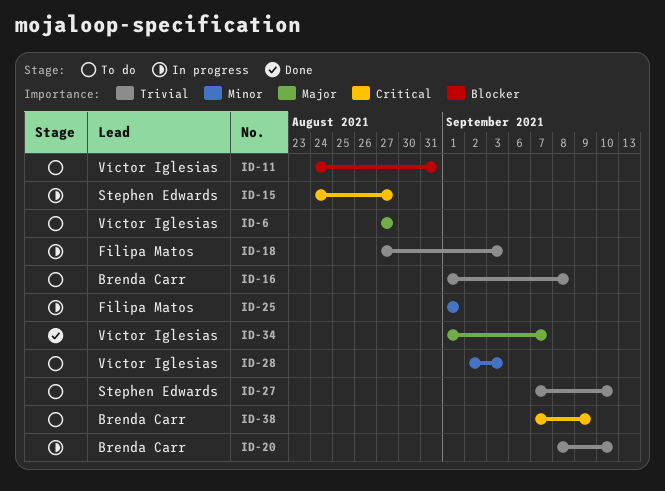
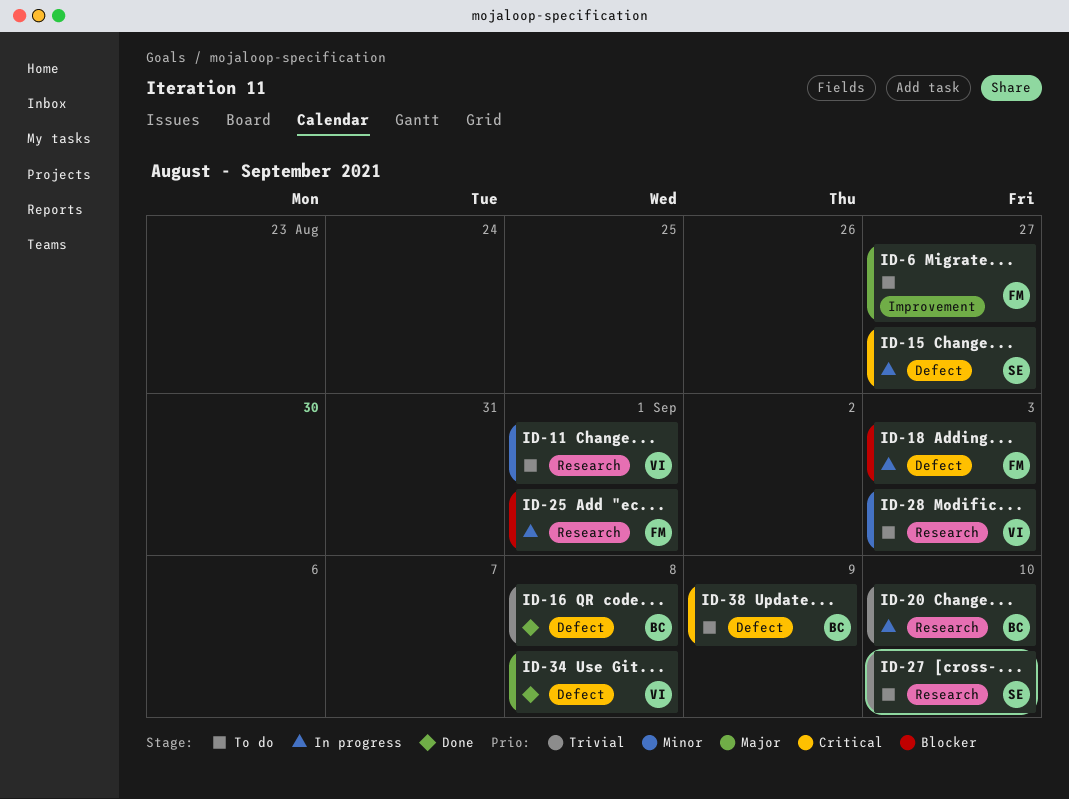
ID-6, owner: Víctor Iglesias -> Filipa Matos
ID-11, priority: Blocker -> Minor
ID-11, due: Aug 31 -> Sep 1
ID-16, status: To do -> Done
ID-18, priority: Trivial -> Blocker
ID-25, priority: Minor -> Blocker
ID-34, due: Sep 7 -> Sep 8

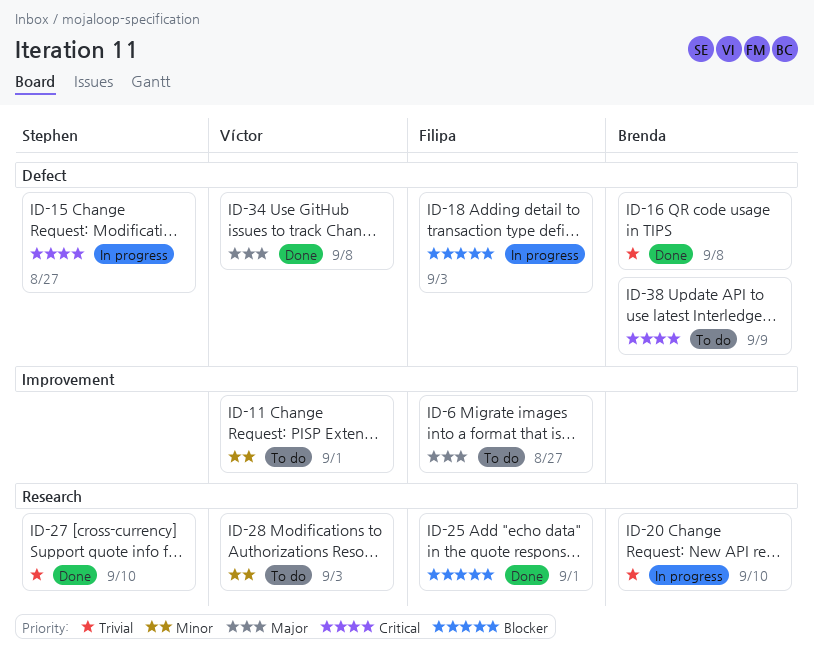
ID-11, label: Research -> Improvement
ID-25, status: In progress -> Done
ID-27, status: To do -> Done

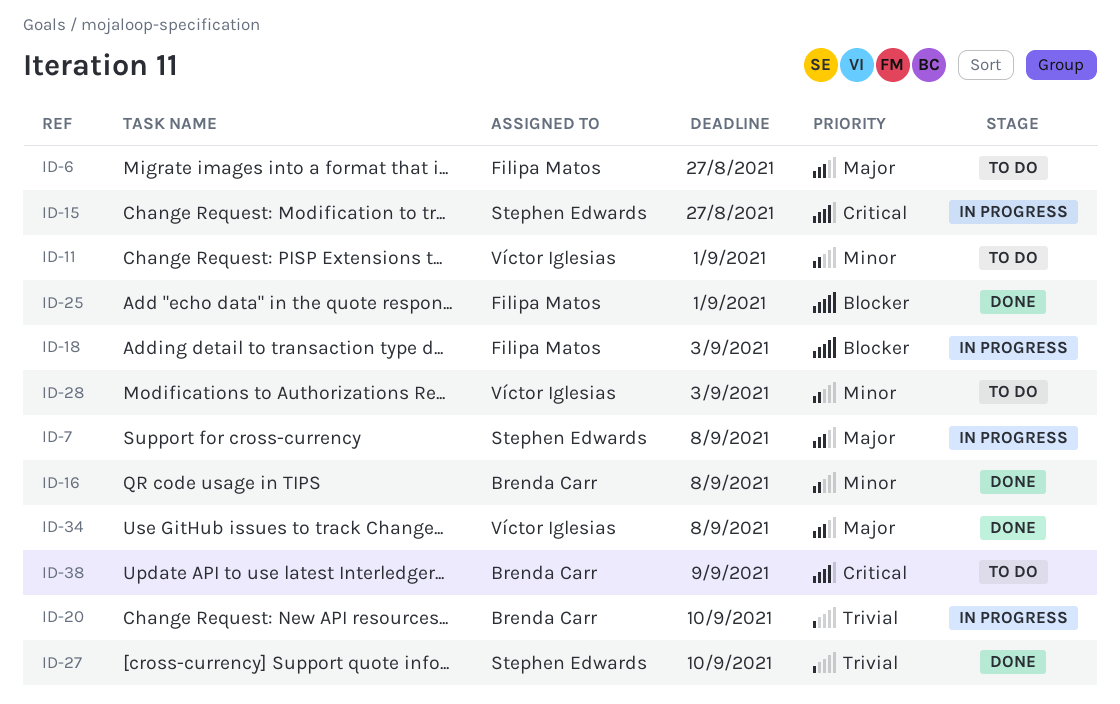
ID-7: none -> present
ID-16, priority: Trivial -> Minor

